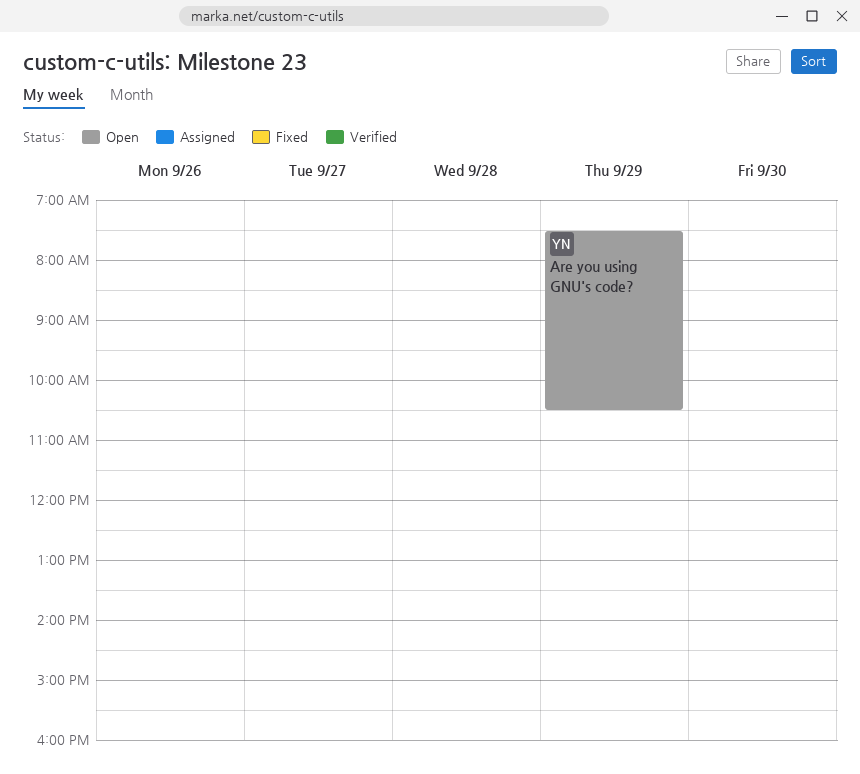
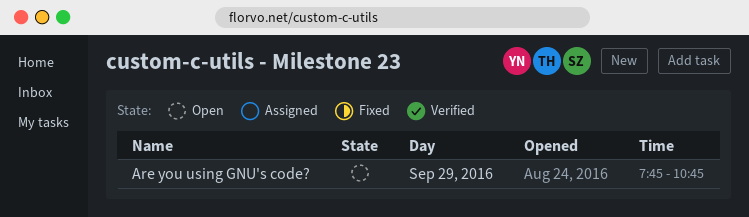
Are you using GNU's code?, begins: 07:30 -> 07:45
Are you using GNU's code?, ends: 10:30 -> 10:45

